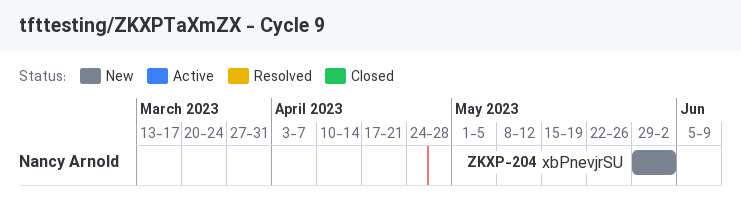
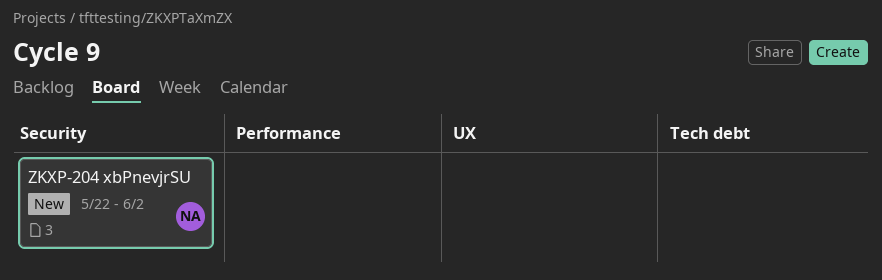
ZKXP-204, start: May 29 -> May 22

